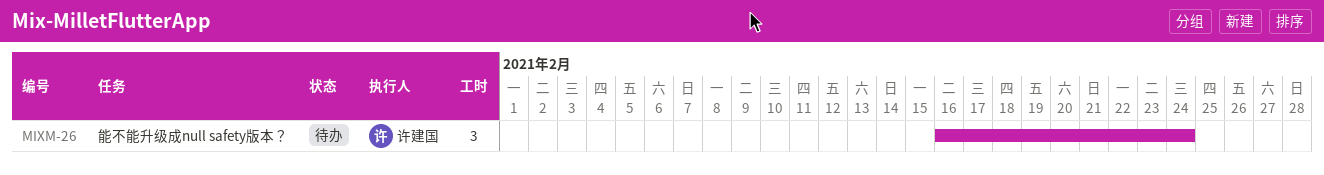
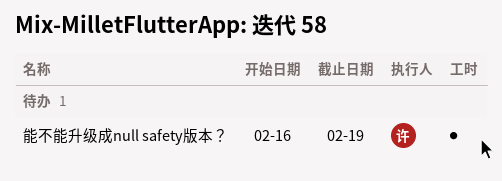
能不能升级成null safety版本？, estimate: 3 -> 1
能不能升级成null safety版本？, due: Feb 24 -> Feb 19

